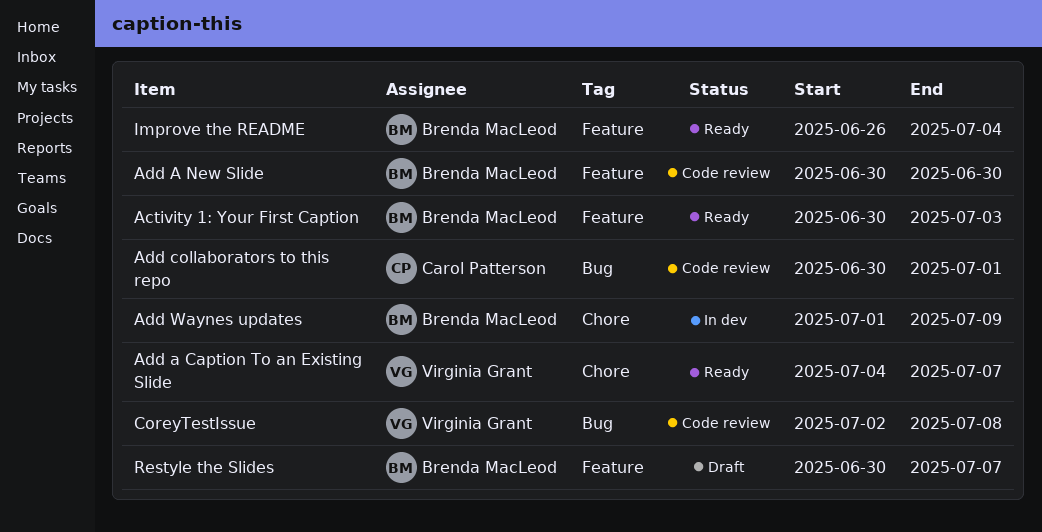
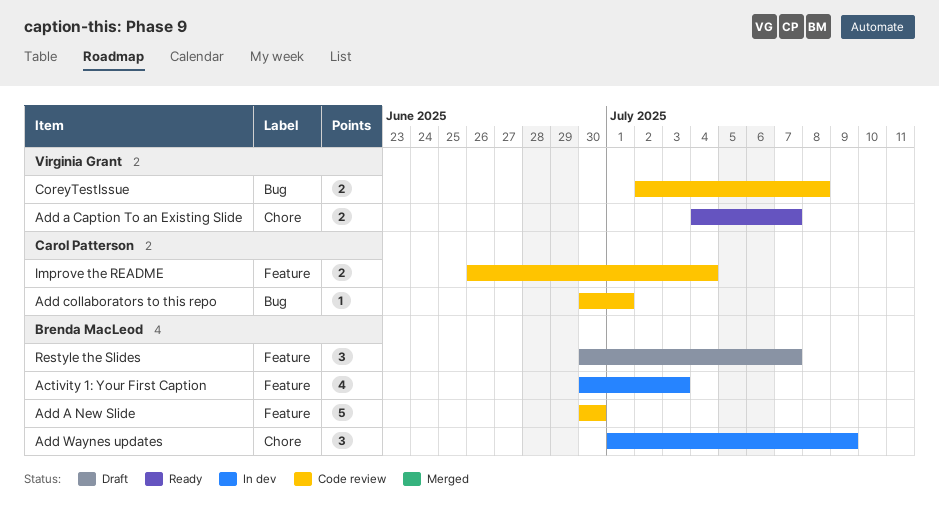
Activity 1: Your First Caption, status: Ready -> In dev
Improve the README, status: Ready -> Code review
Improve the README, owner: Brenda MacLeod -> Carol Patterson

